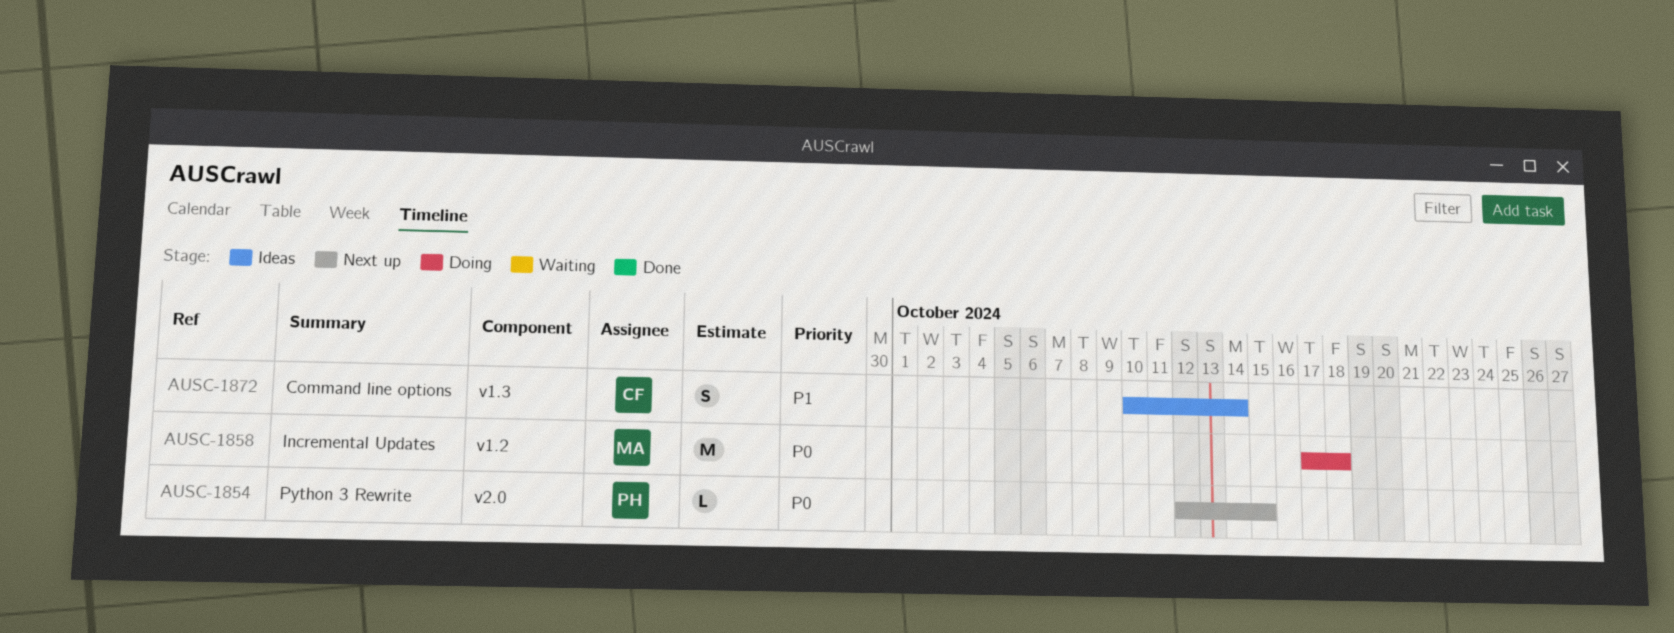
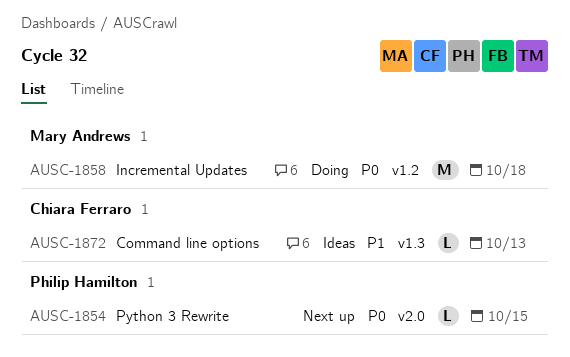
AUSC-1872, estimate: S -> L
AUSC-1872, due: Oct 14 -> Oct 13

